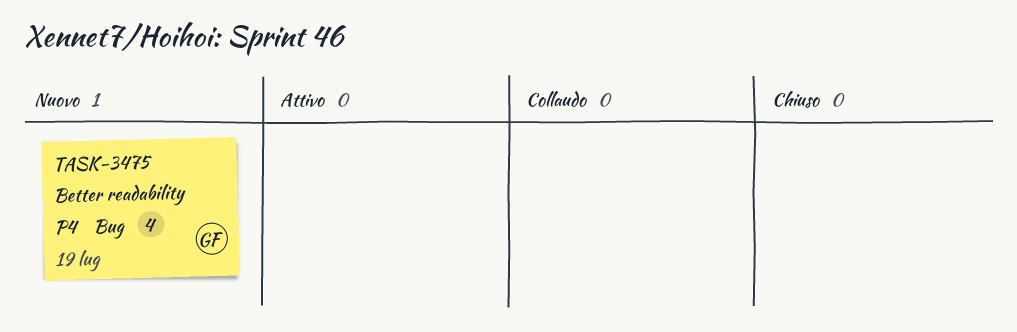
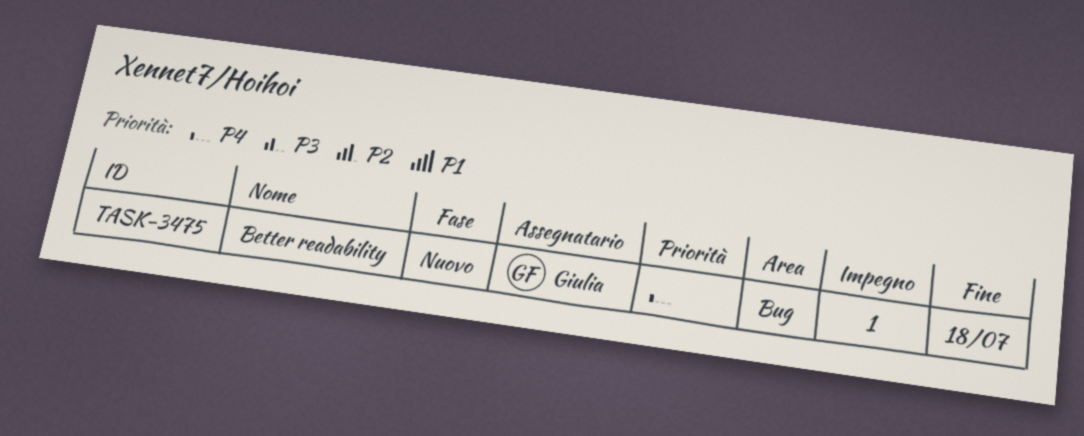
TASK-3475, estimate: 4 -> 1
TASK-3475, due: Jul 19 -> Jul 18

